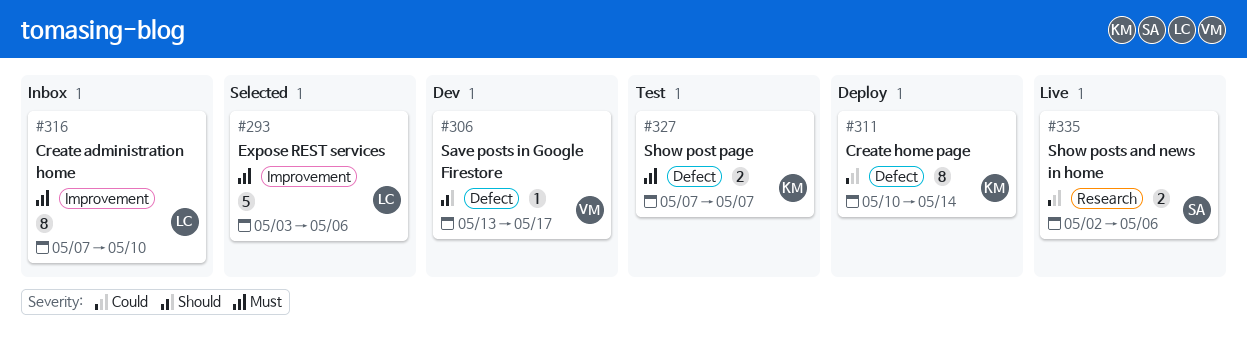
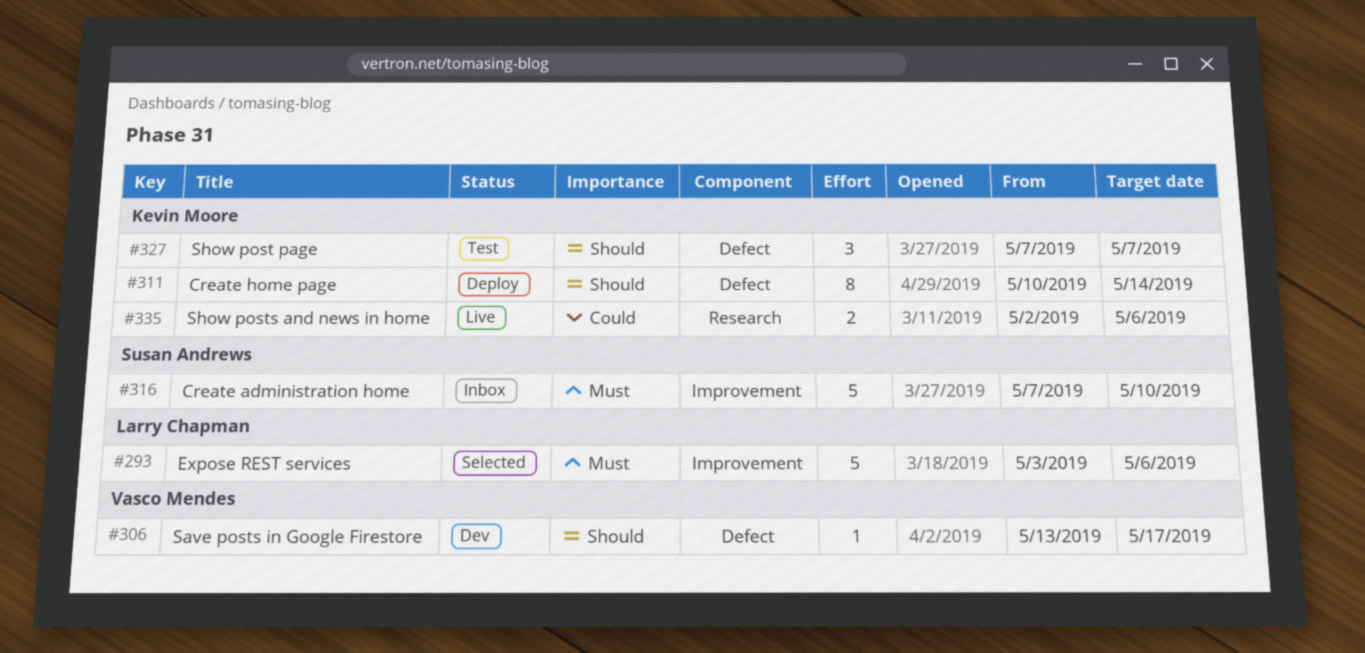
#311, priority: Could -> Should
#316, owner: Larry Chapman -> Susan Andrews
#316, estimate: 8 -> 5
#327, priority: Must -> Should
#327, estimate: 2 -> 3
#335, owner: Susan Andrews -> Kevin Moore

